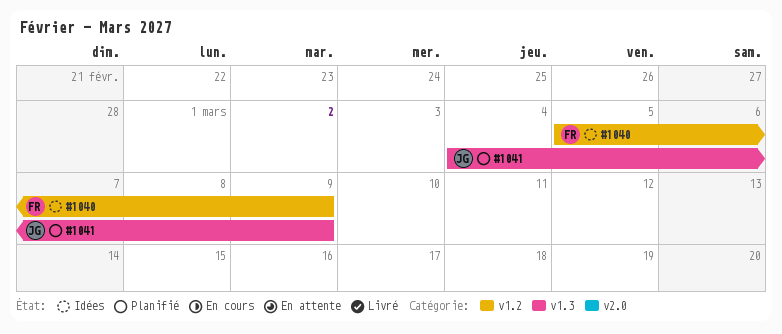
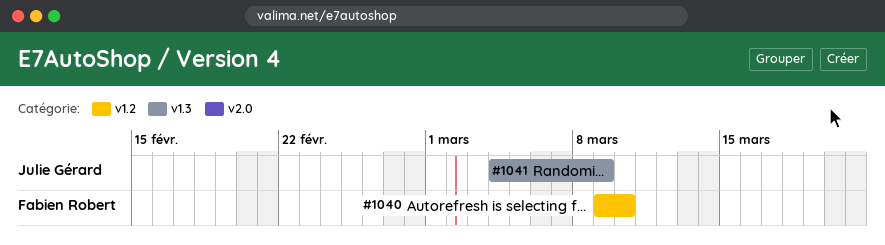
#1040, start: Mar 5 -> Mar 9
#1040, due: Mar 9 -> Mar 10

